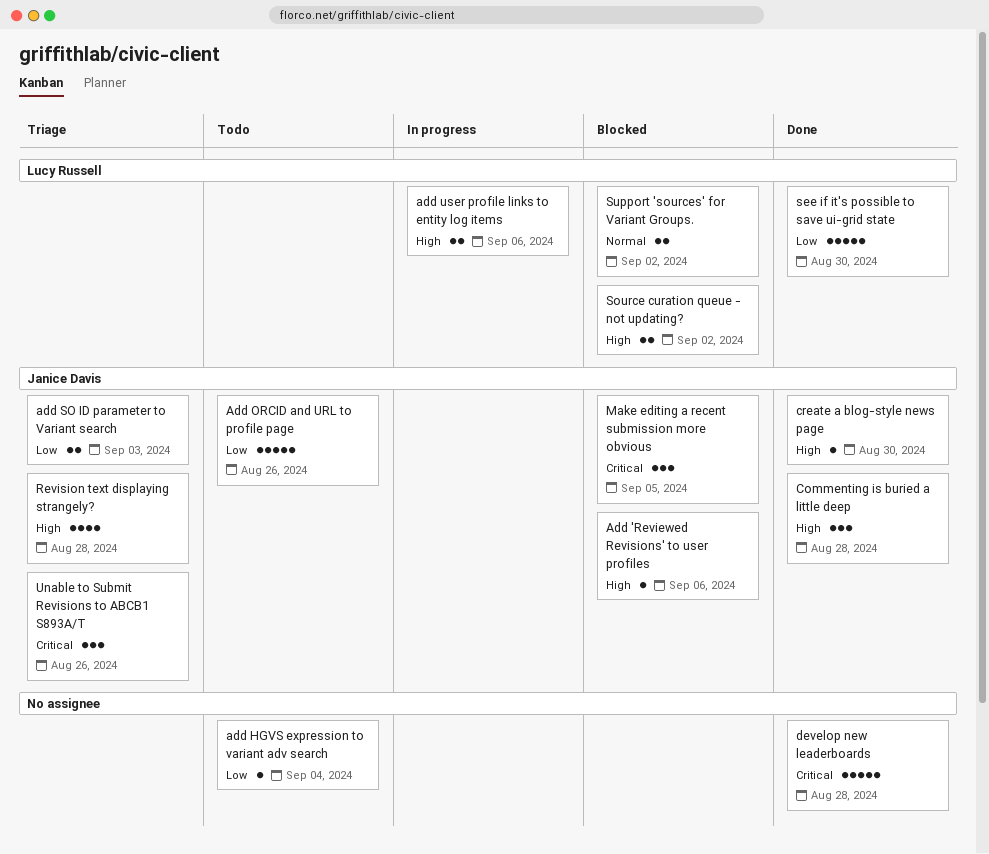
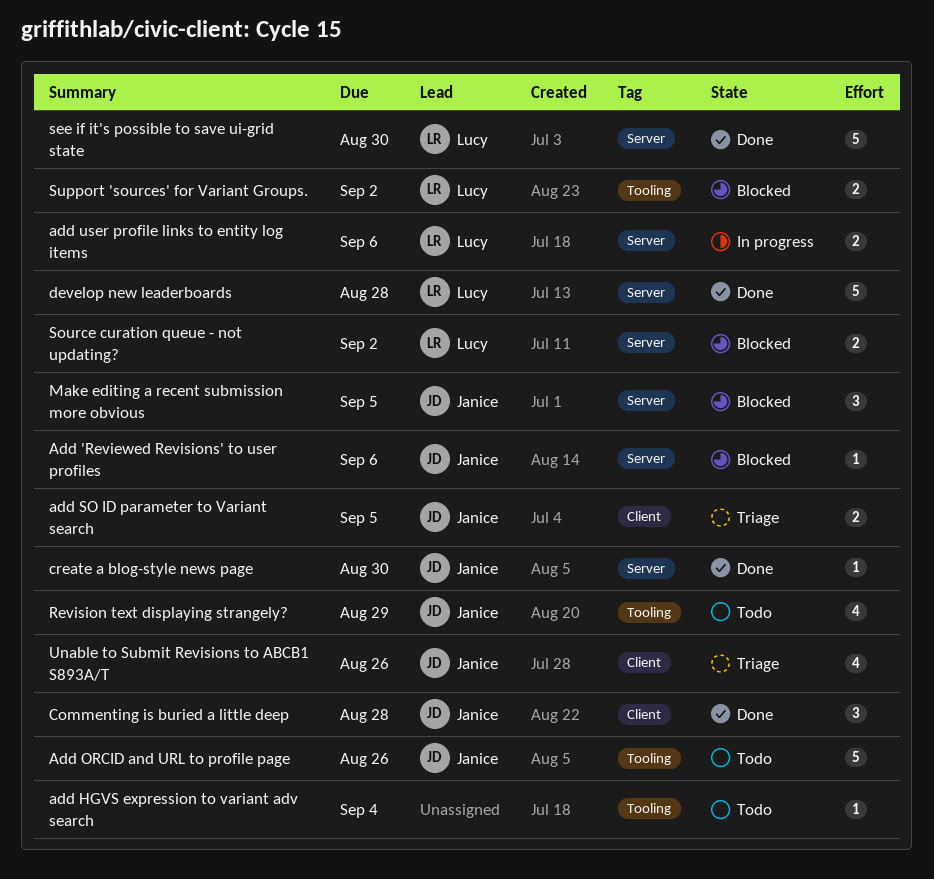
add SO ID parameter to Variant search, due: Sep 3 -> Sep 5
develop new leaderboards, owner: none -> Lucy Russell
Revision text displaying strangely?, status: Triage -> Todo
Revision text displaying strangely?, due: Aug 28 -> Aug 29
Unable to Submit Revisions to ABCB1 S893A/T, estimate: 3 -> 4

